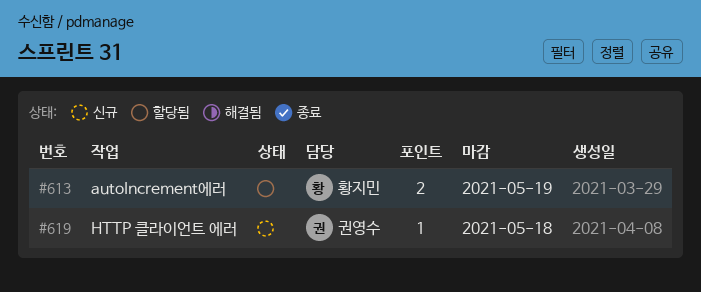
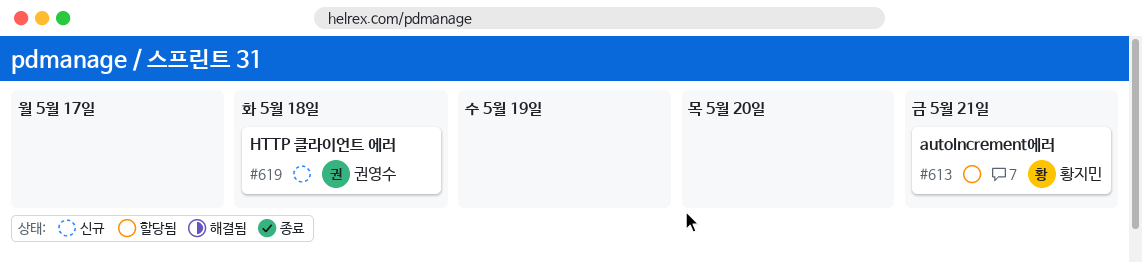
#613, due: May 19 -> May 21

